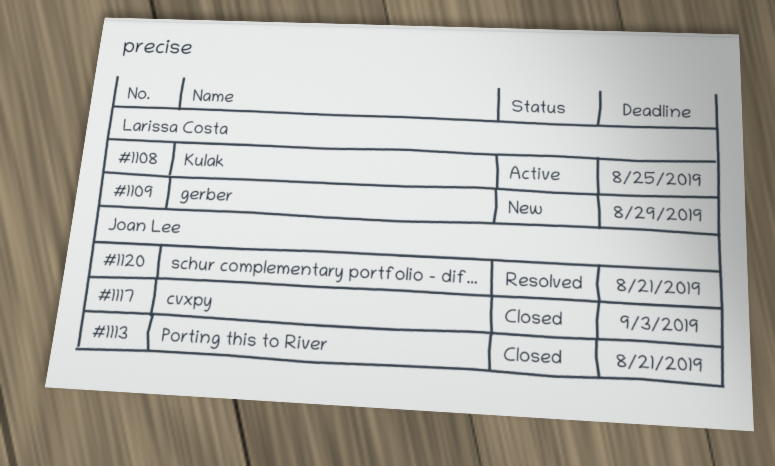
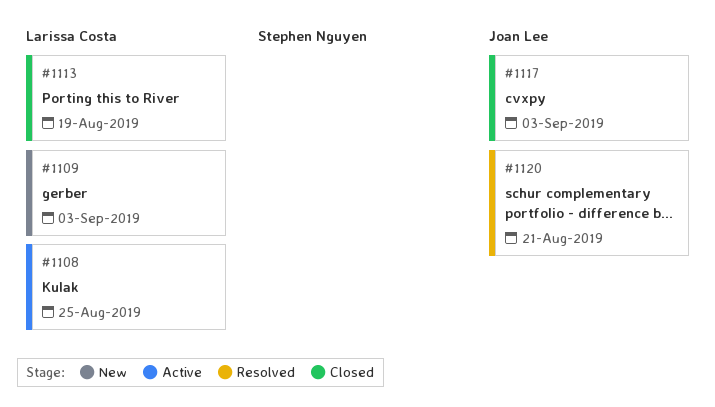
#1109, due: Aug 29 -> Sep 3
#1113, owner: Joan Lee -> Larissa Costa
#1113, due: Aug 21 -> Aug 19

